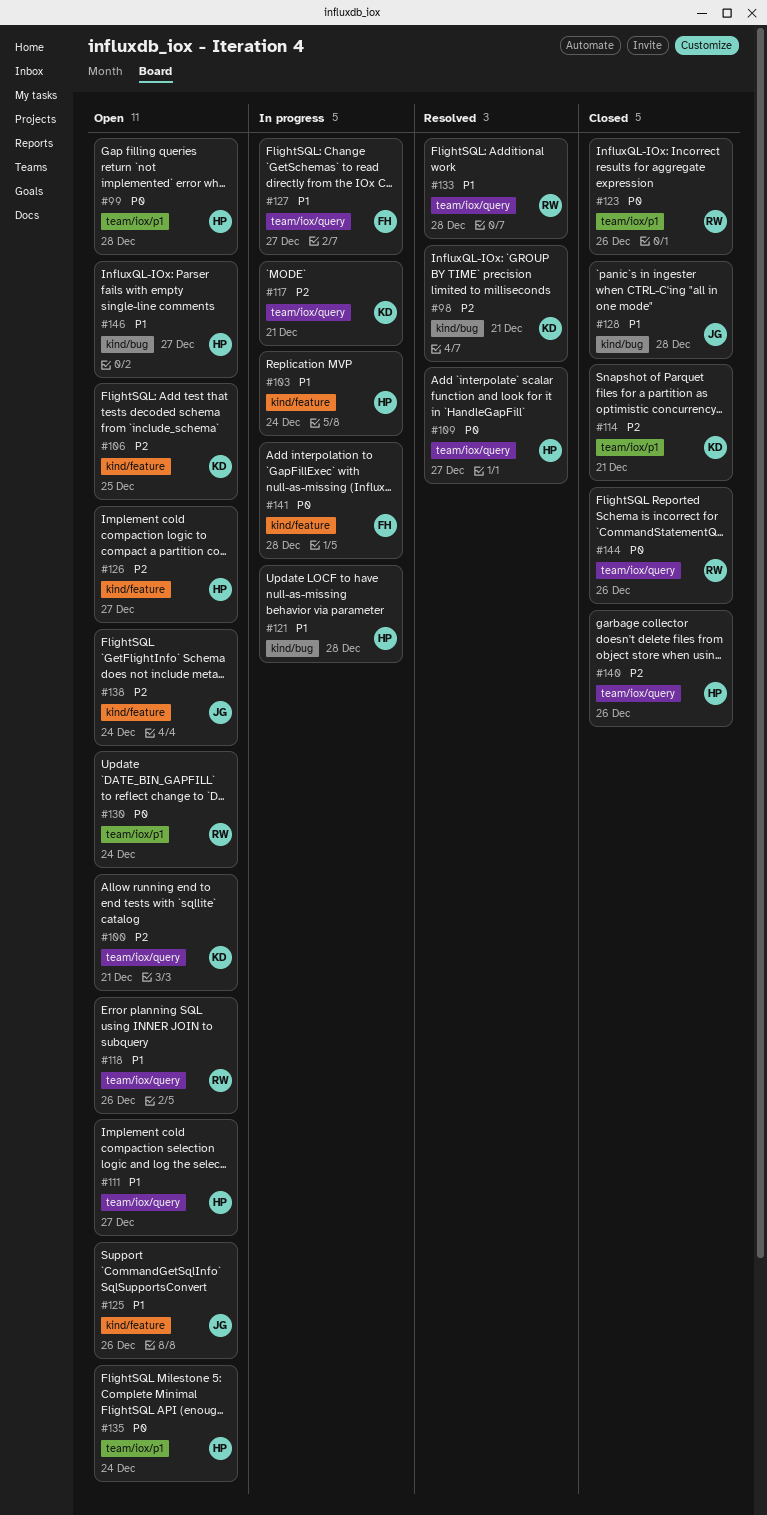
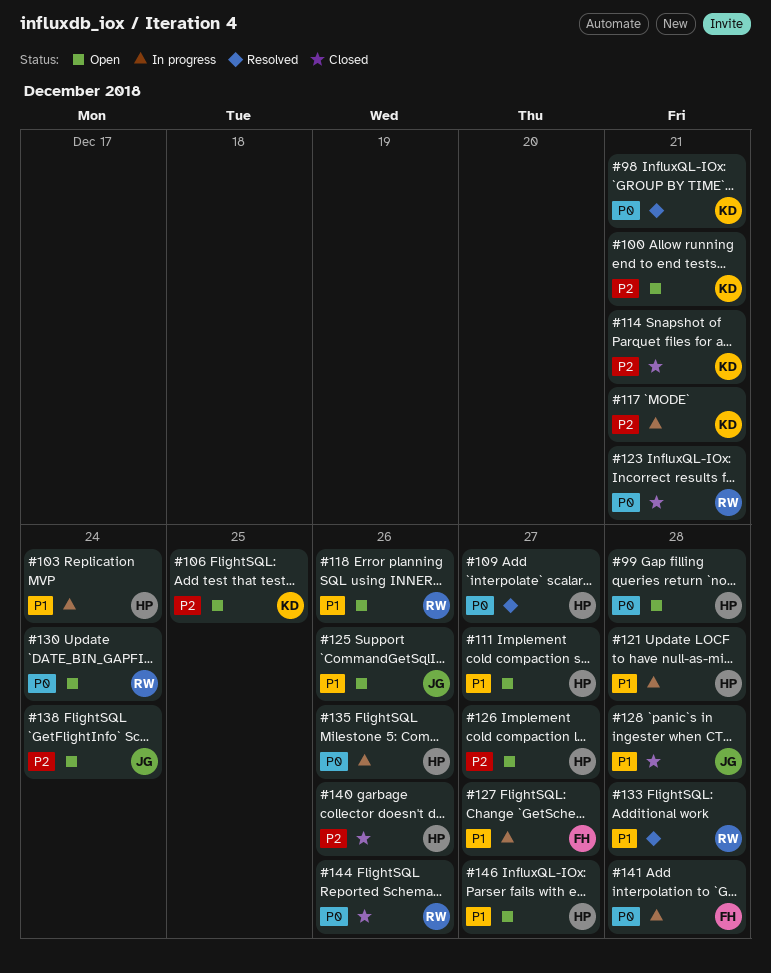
#98, priority: P2 -> P0
#123, due: Dec 26 -> Dec 21
#135, status: Open -> In progress
#135, due: Dec 24 -> Dec 26

